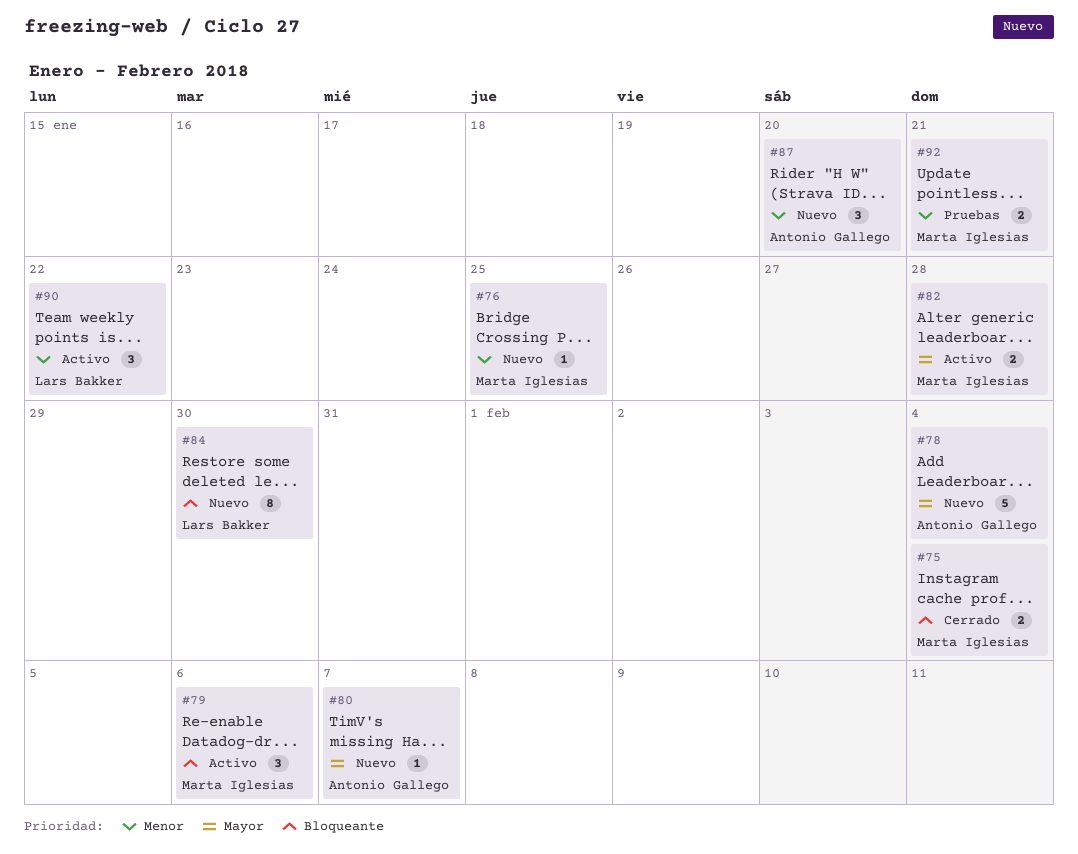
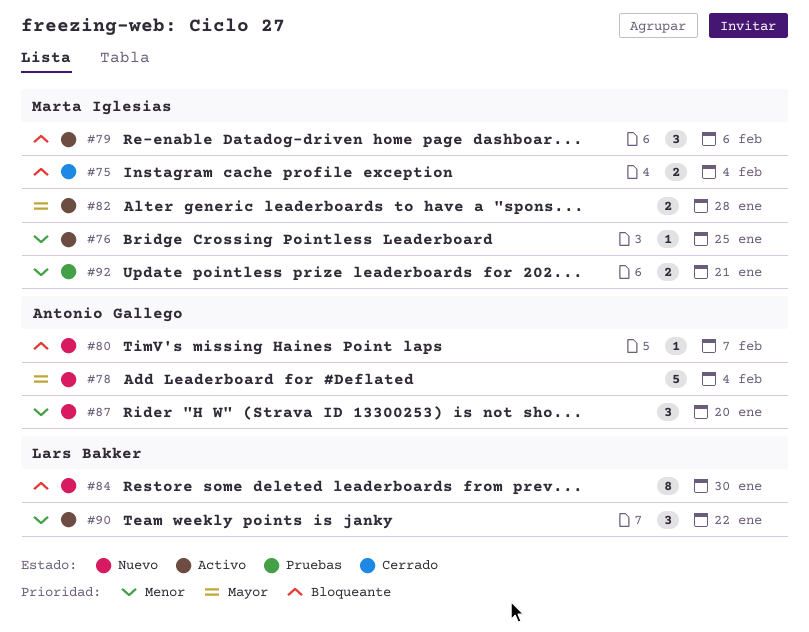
#76, status: Nuevo -> Activo
#80, priority: Mayor -> Bloqueante

